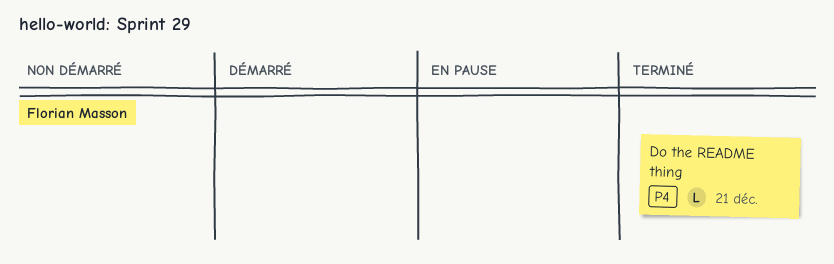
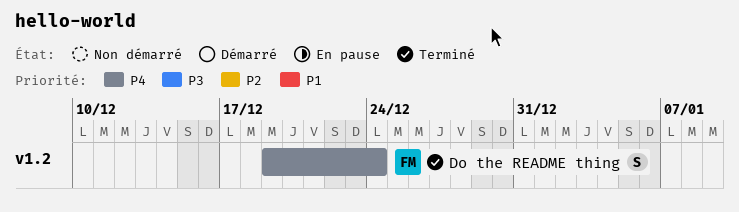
Do the README thing, estimate: L -> S
Do the README thing, due: Dec 21 -> Dec 24

